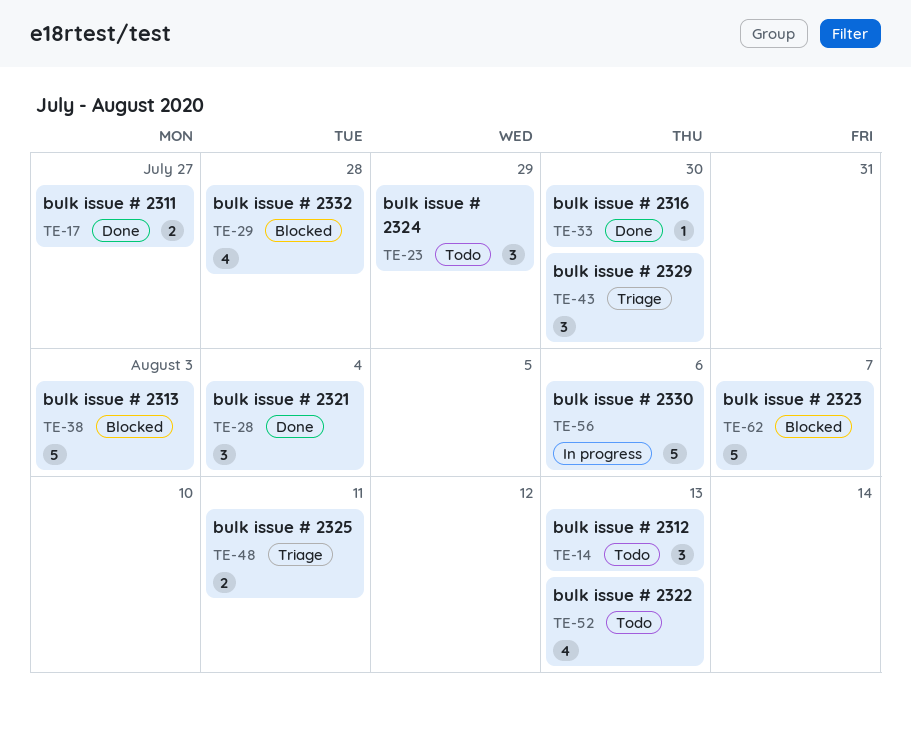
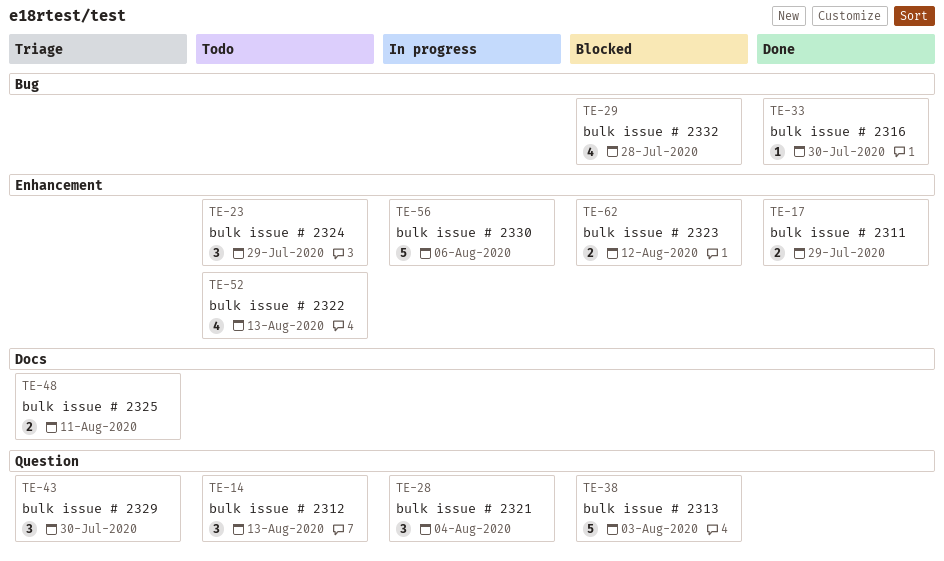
TE-17, due: Jul 27 -> Jul 29
TE-28, status: Done -> In progress
TE-62, estimate: 5 -> 2
TE-62, due: Aug 7 -> Aug 12

